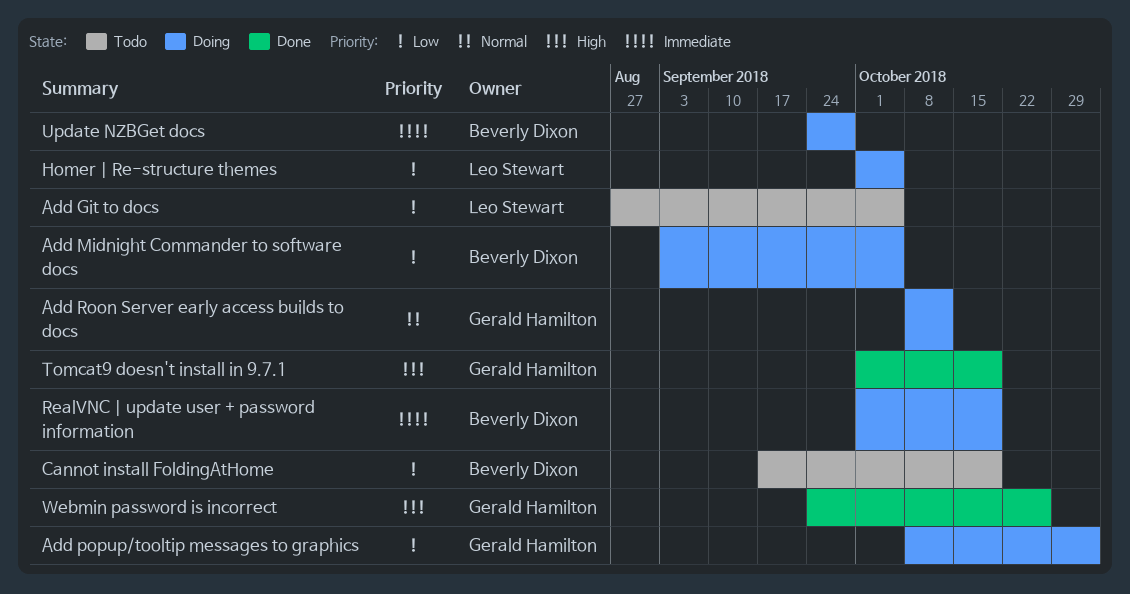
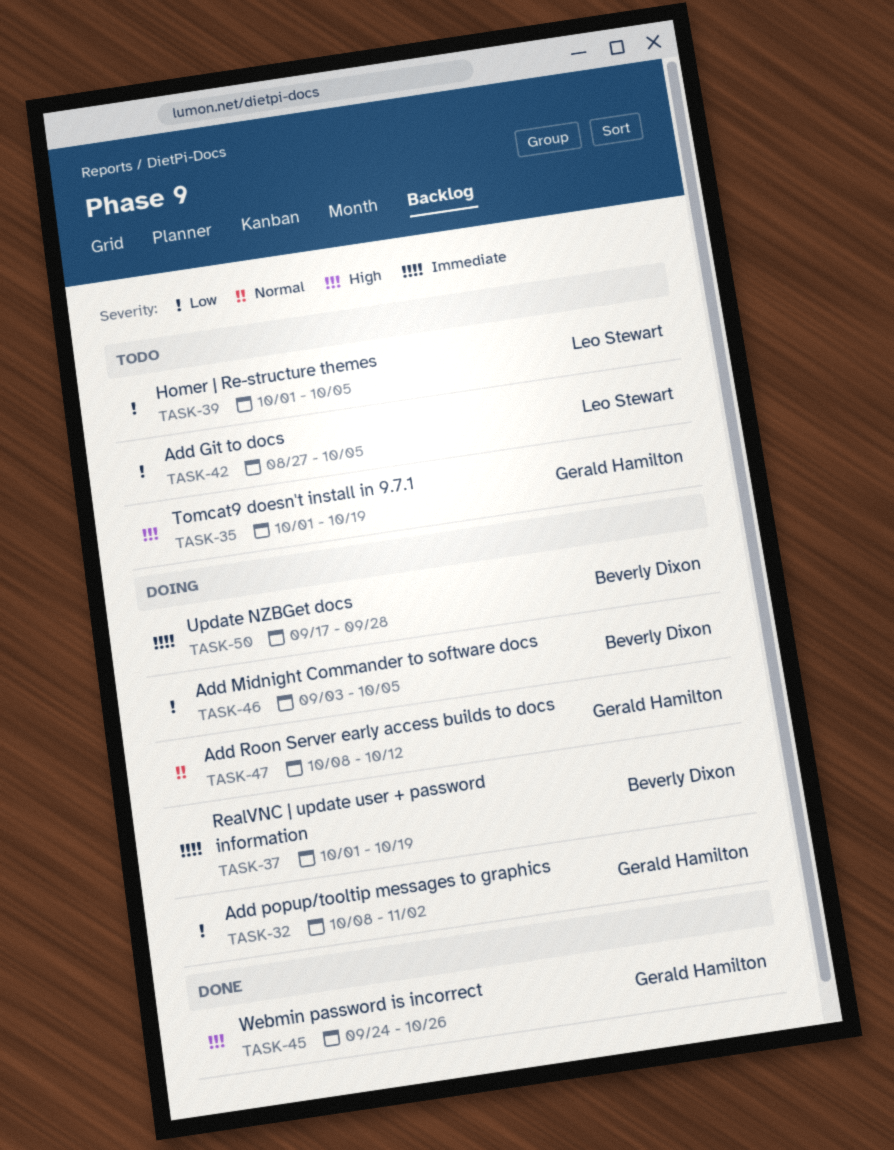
Cannot install FoldingAtHome: present -> none
Homer | Re-structure themes, status: Doing -> Todo
Tomcat9 doesn't install in 9.7.1, status: Done -> Todo
Update NZBGet docs, start: Sep 24 -> Sep 17

